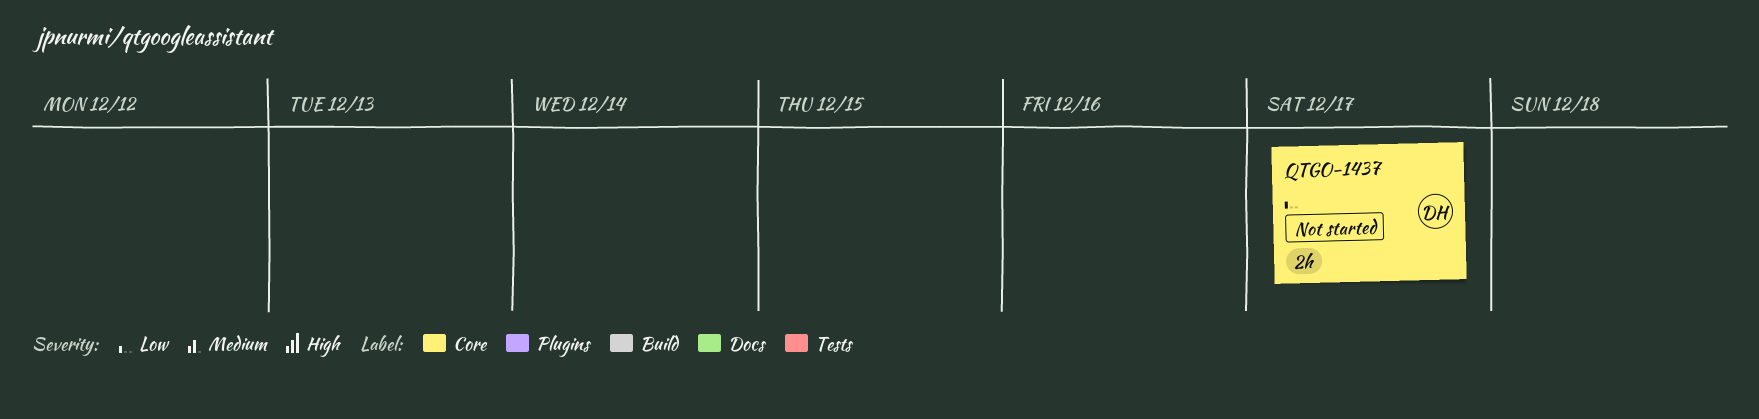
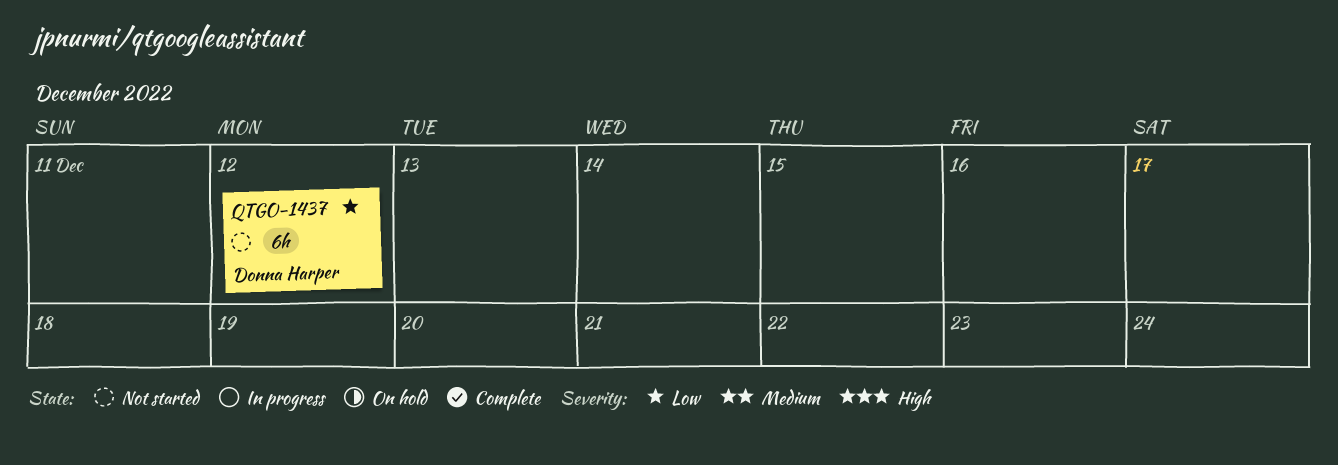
QTGO-1437, estimate: 2h -> 6h
QTGO-1437, due: Dec 17 -> Dec 12

